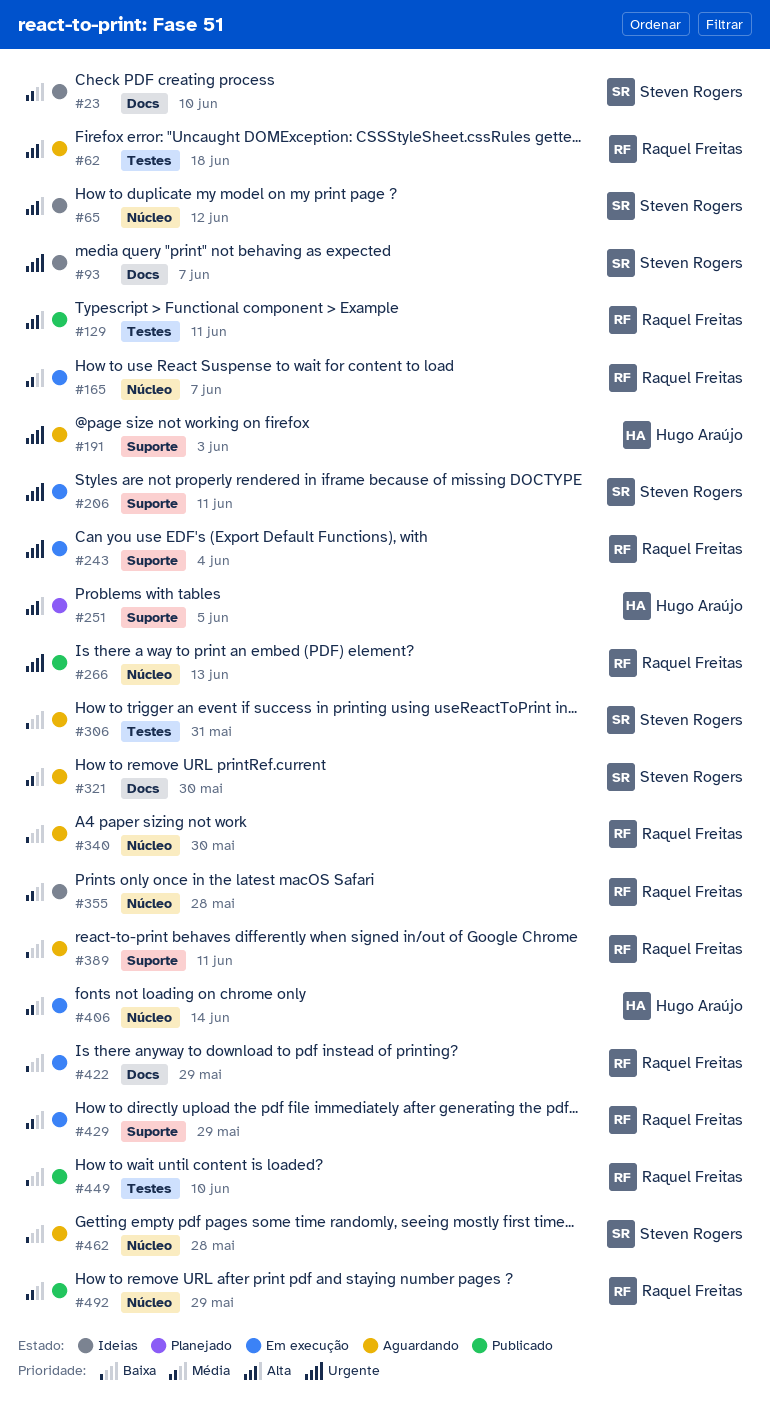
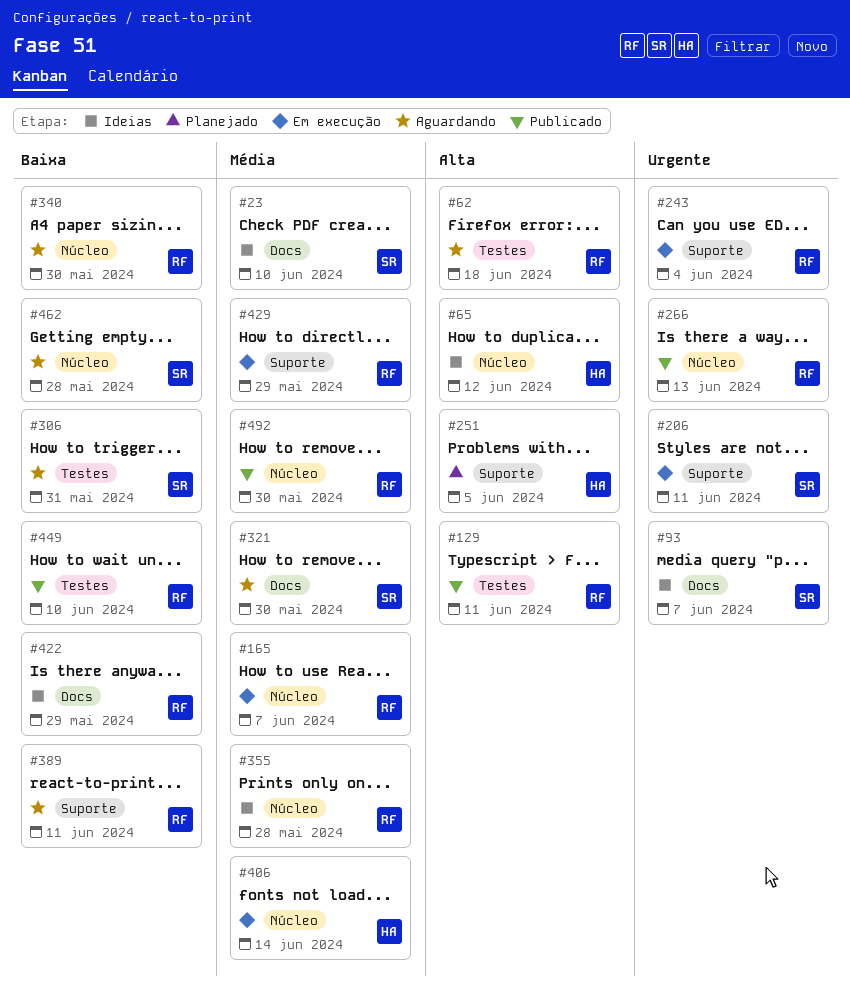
#65, owner: Steven Rogers -> Hugo Araújo
#191: present -> none
#422, status: Em execução -> Ideias
#492, due: May 29 -> May 30

